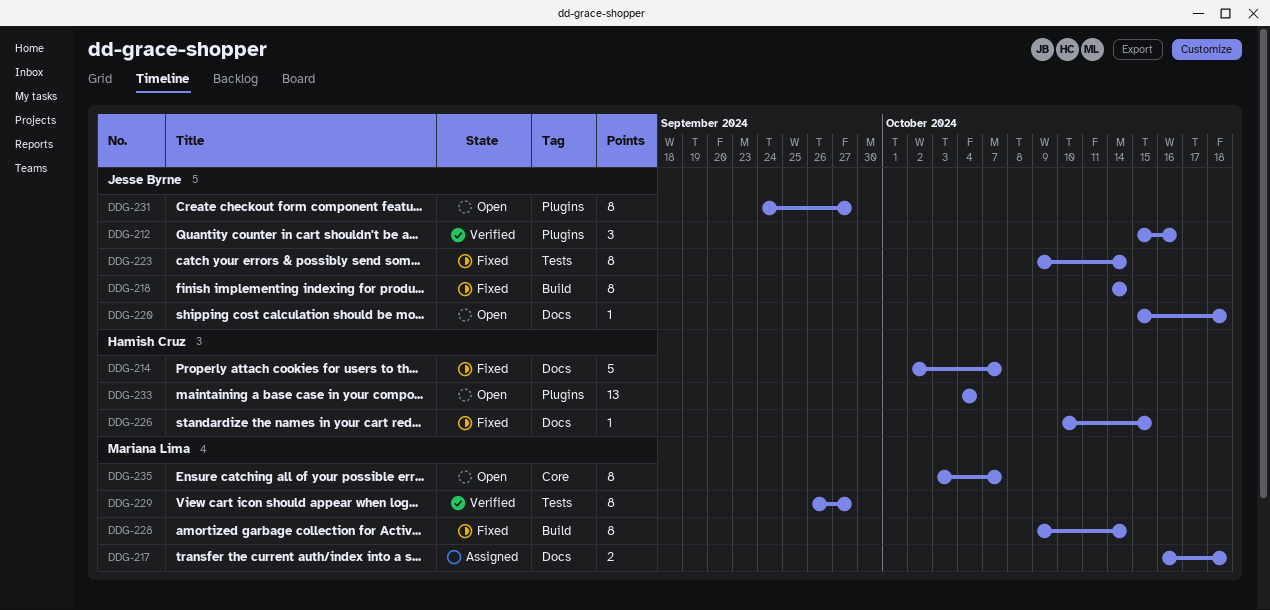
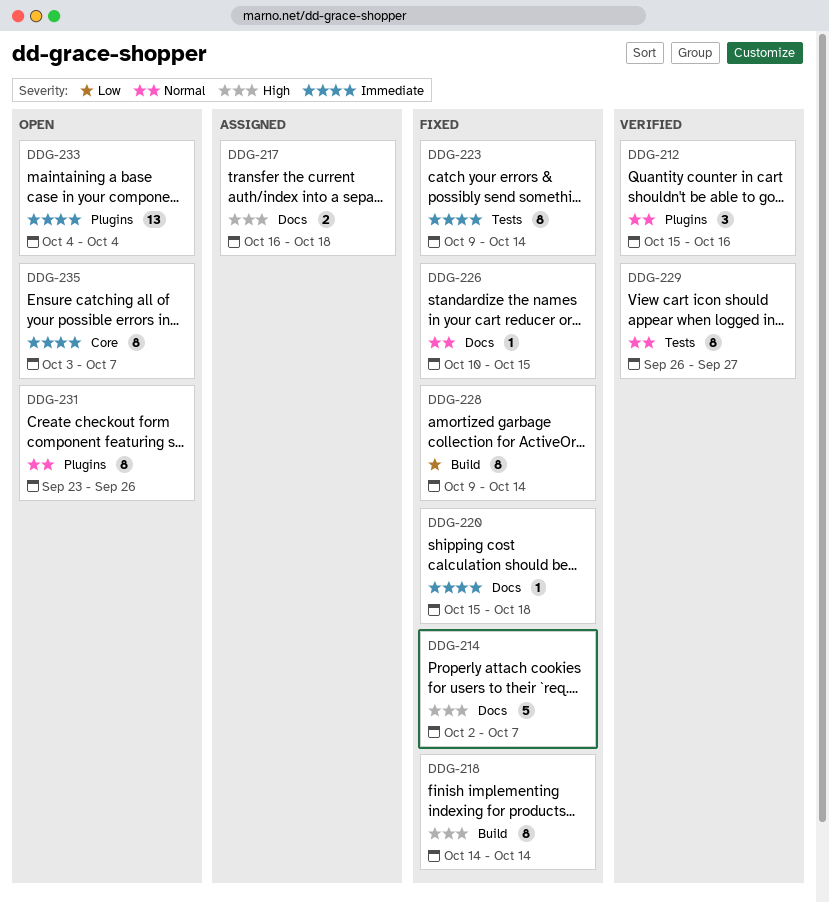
DDG-220, status: Open -> Fixed
DDG-231, start: Sep 24 -> Sep 23
DDG-231, due: Sep 27 -> Sep 26

